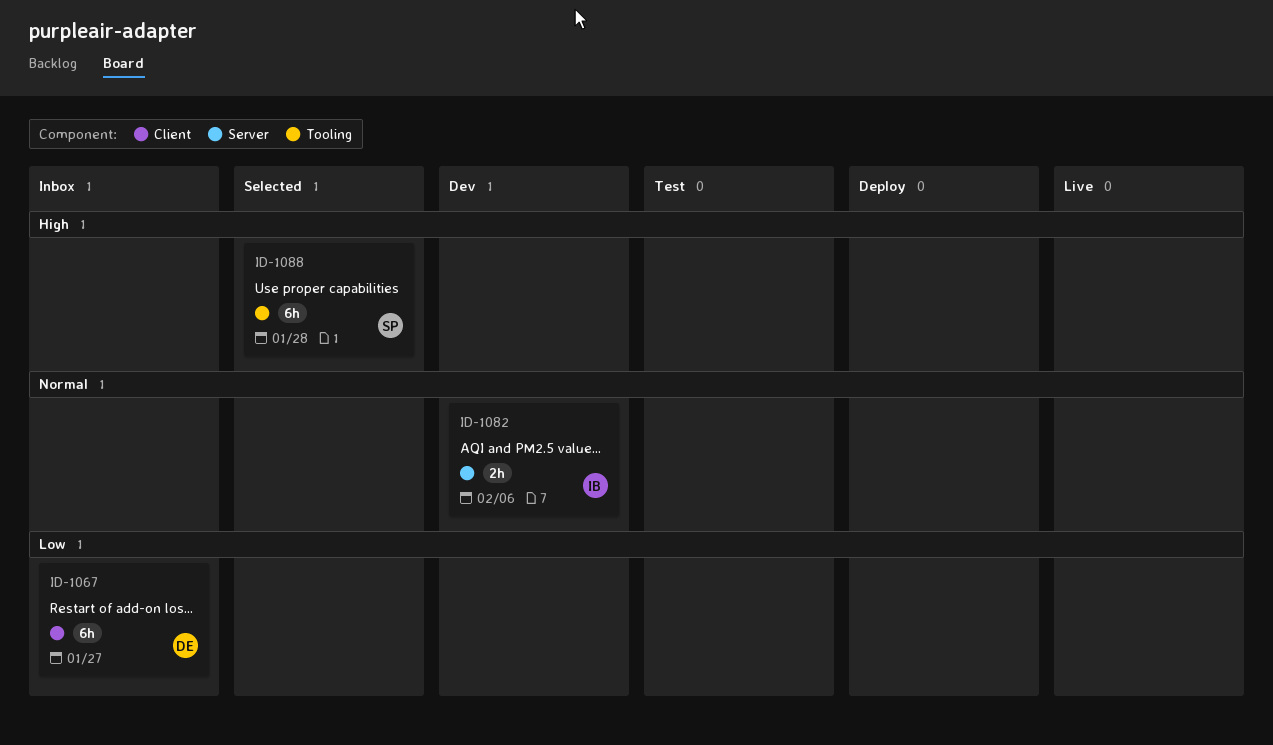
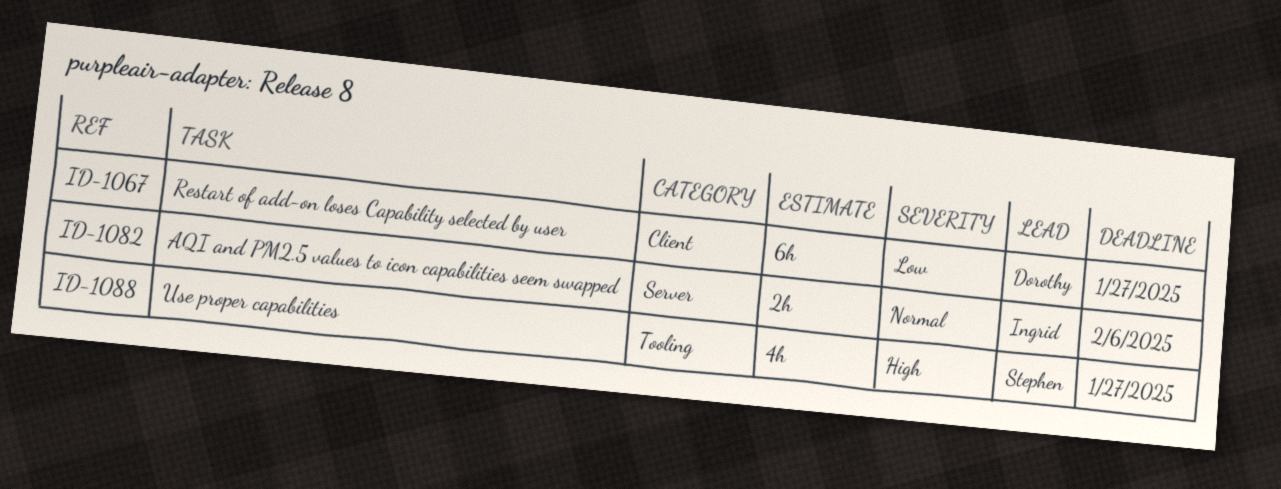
ID-1088, estimate: 6h -> 4h
ID-1088, due: Jan 28 -> Jan 27

